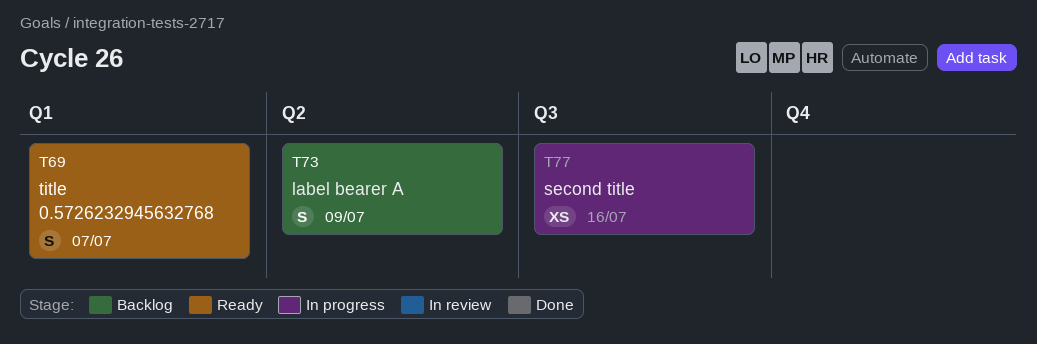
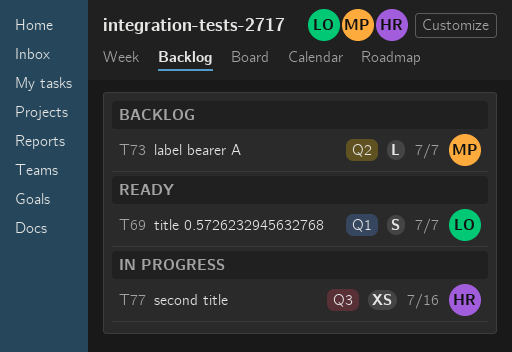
T73, estimate: S -> L
T73, due: Jul 9 -> Jul 7

